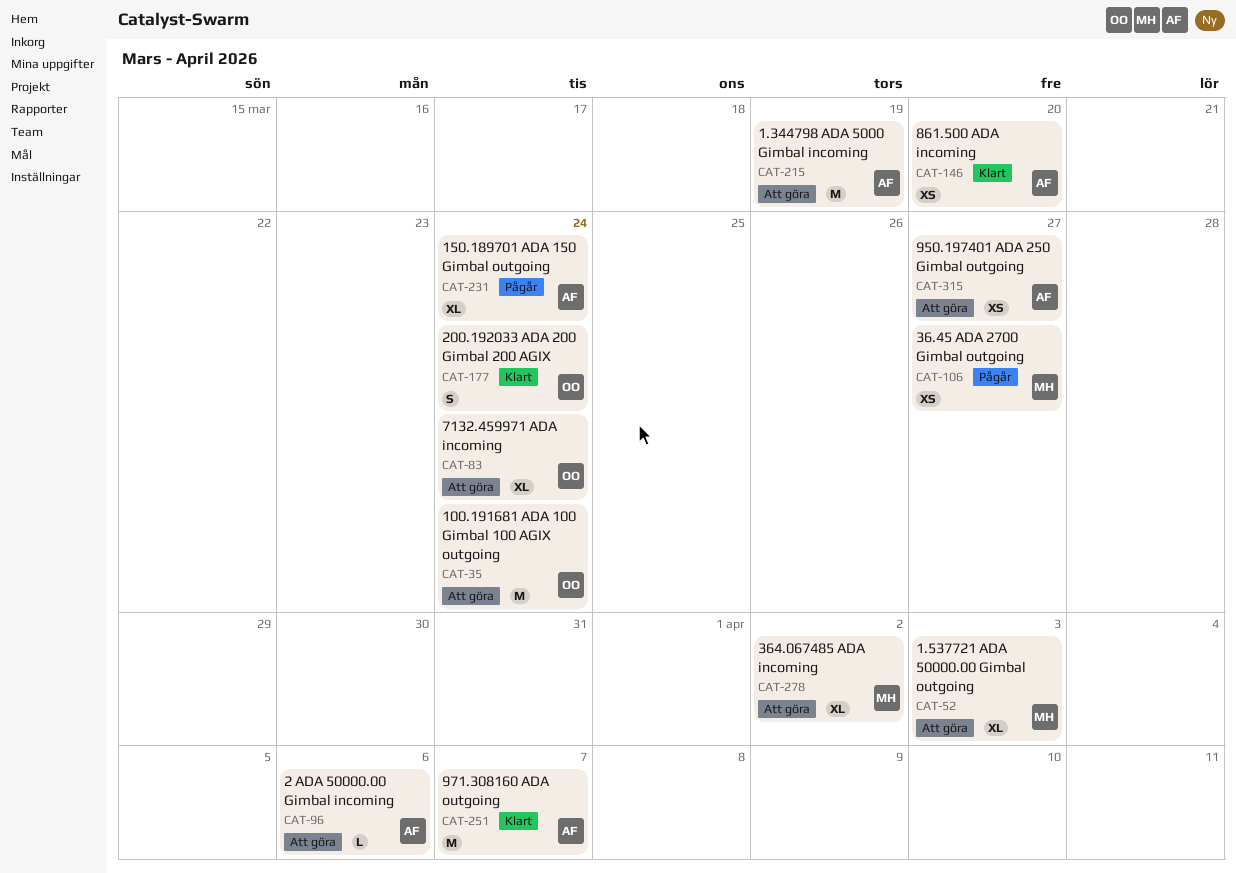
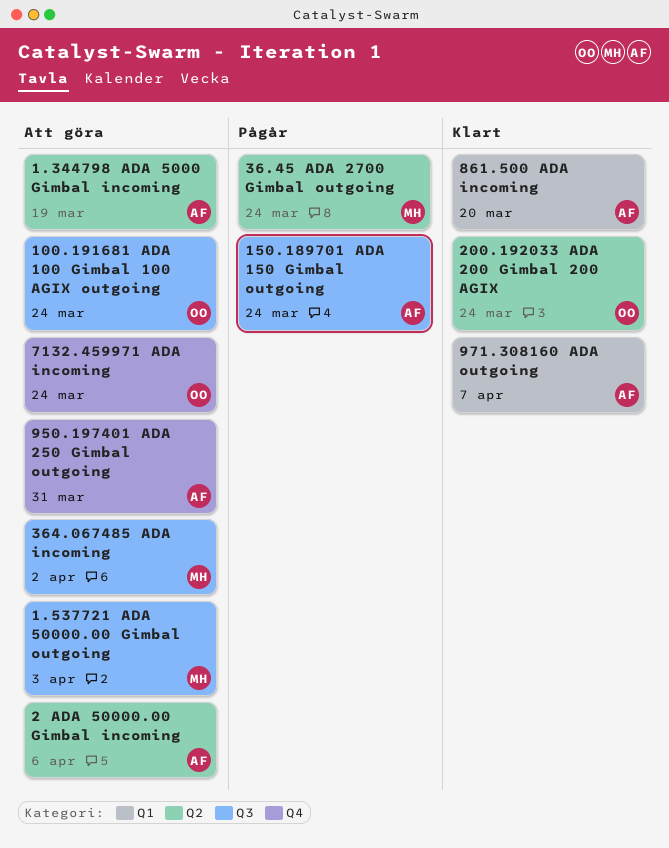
36.45 ADA 2700 Gimbal outgoing, due: Mar 27 -> Mar 24
950.197401 ADA 250 Gimbal outgoing, due: Mar 27 -> Mar 31

